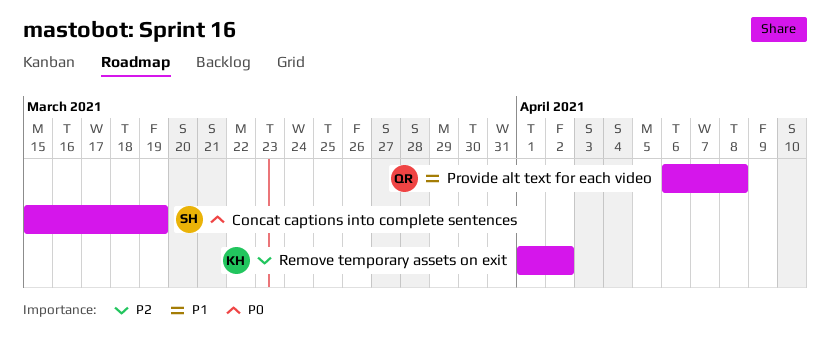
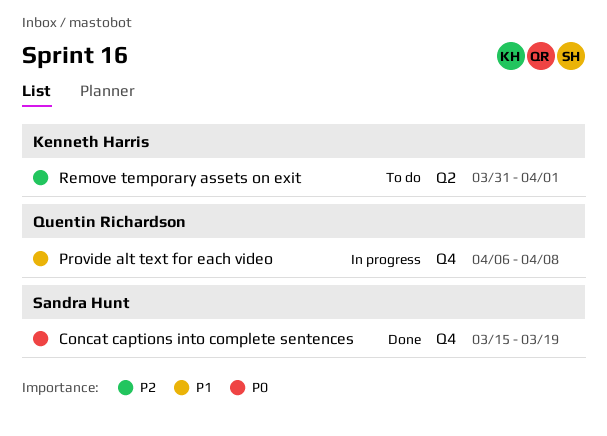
Remove temporary assets on exit, start: Apr 1 -> Mar 31
Remove temporary assets on exit, due: Apr 2 -> Apr 1

